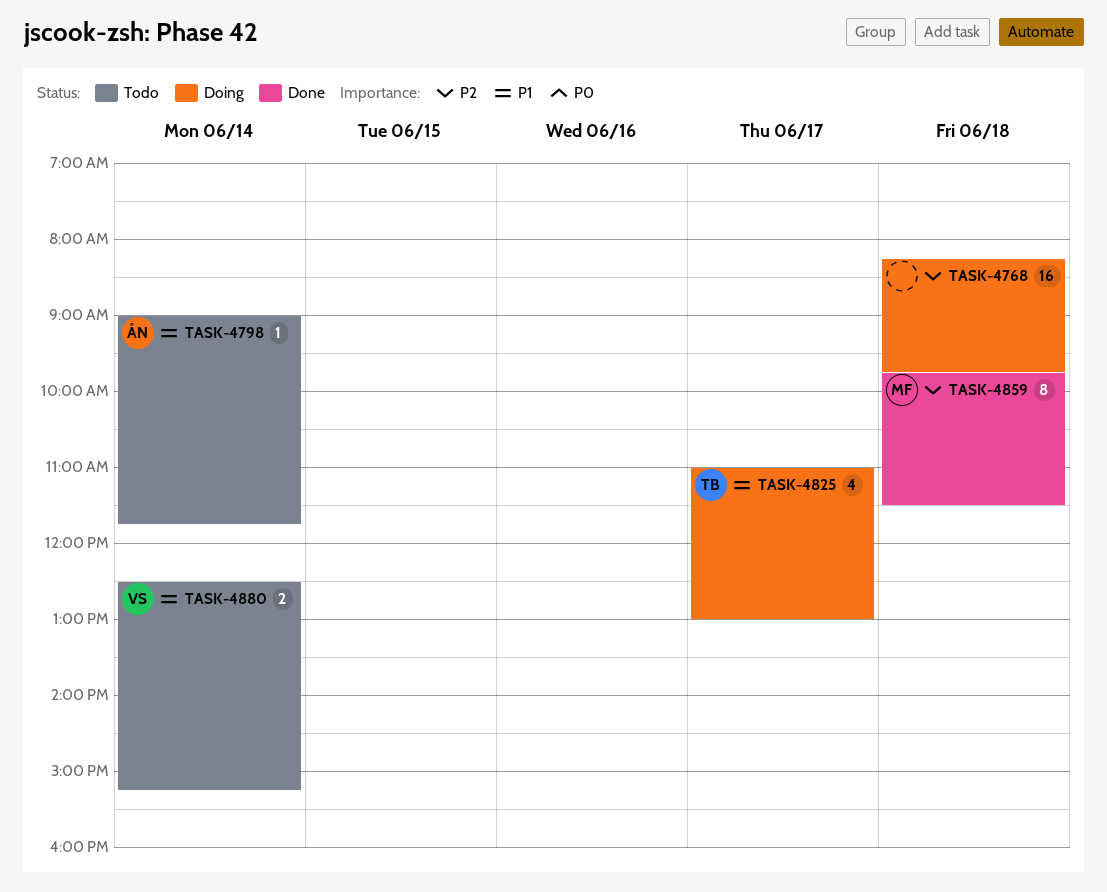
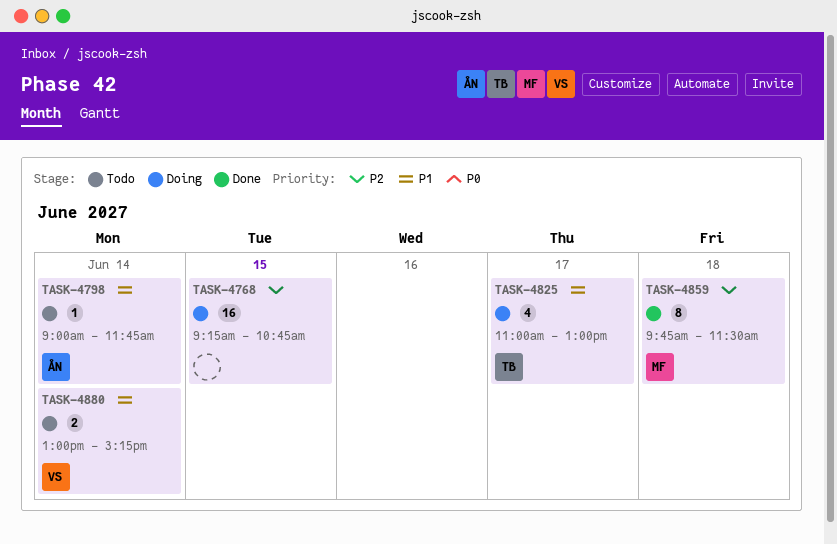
TASK-4768, day: Jun 18 -> Jun 15
TASK-4768, begins: 08:15 -> 09:15
TASK-4768, ends: 09:45 -> 10:45
TASK-4880, begins: 12:30 -> 13:00

